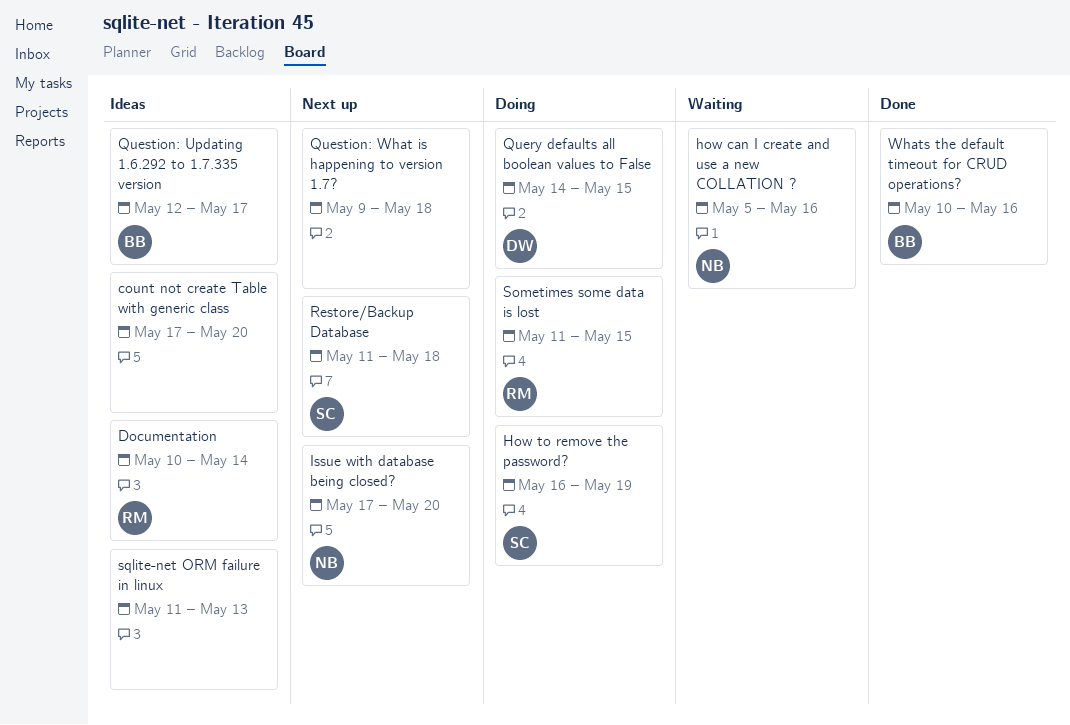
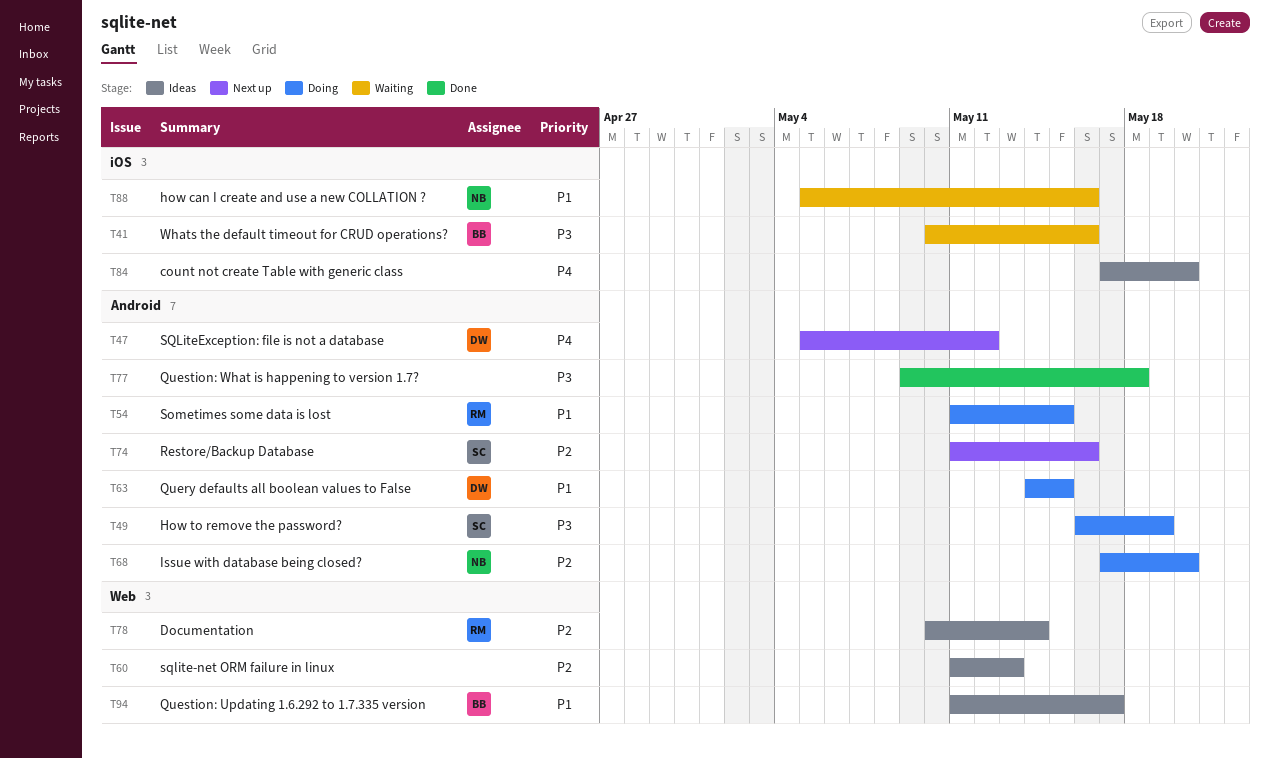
Issue with database being closed?, status: Next up -> Doing
Question: Updating 1.6.292 to 1.7.335 version, start: May 12 -> May 11
Question: What is happening to version 1.7?, status: Next up -> Done
Restore/Backup Database, due: May 18 -> May 16
SQLiteException: file is not a database: none -> present
Whats the default timeout for CRUD operations?, status: Done -> Waiting

